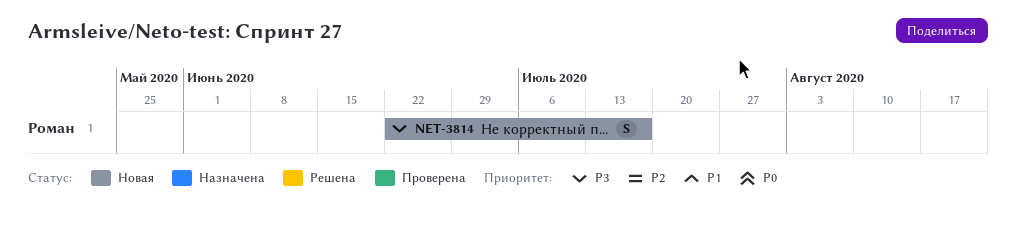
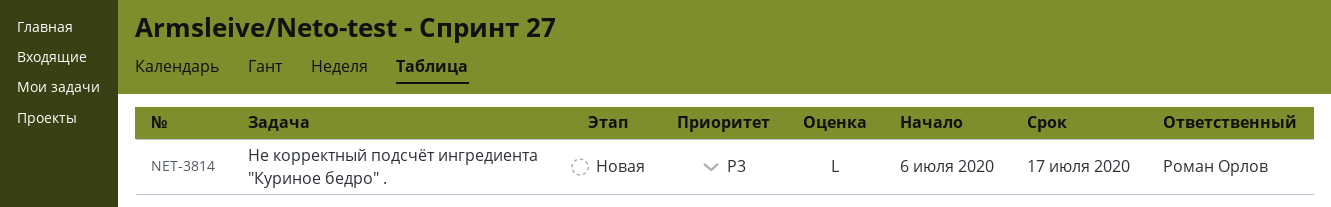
NET-3814, estimate: S -> L
NET-3814, start: Jun 22 -> Jul 6

